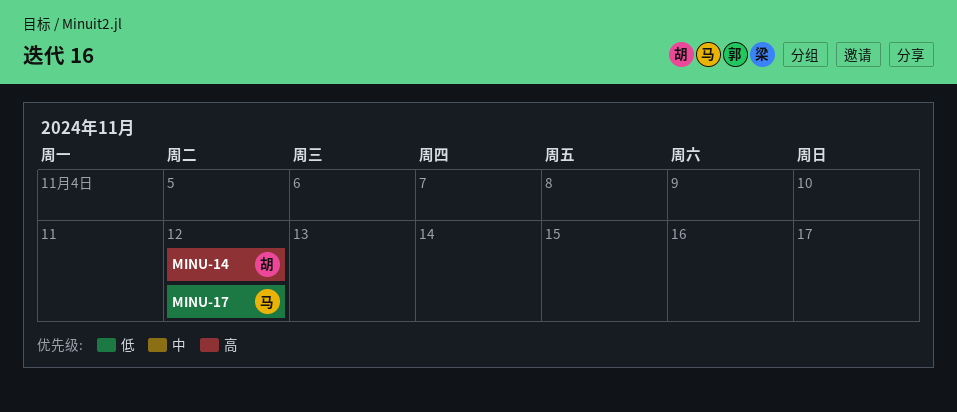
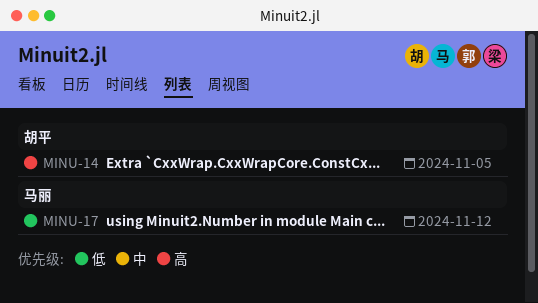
MINU-14, due: Nov 12 -> Nov 5

